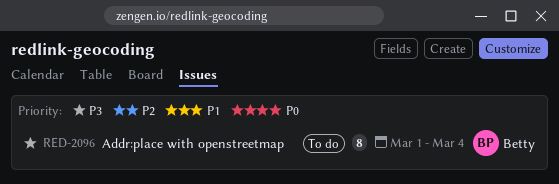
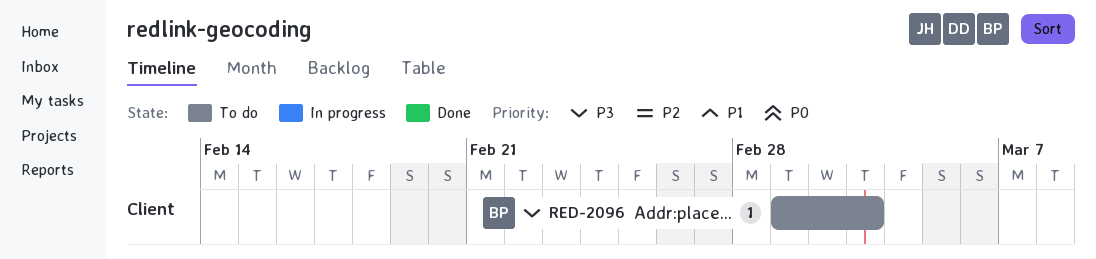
RED-2096, estimate: 8 -> 1
RED-2096, due: Mar 4 -> Mar 3

